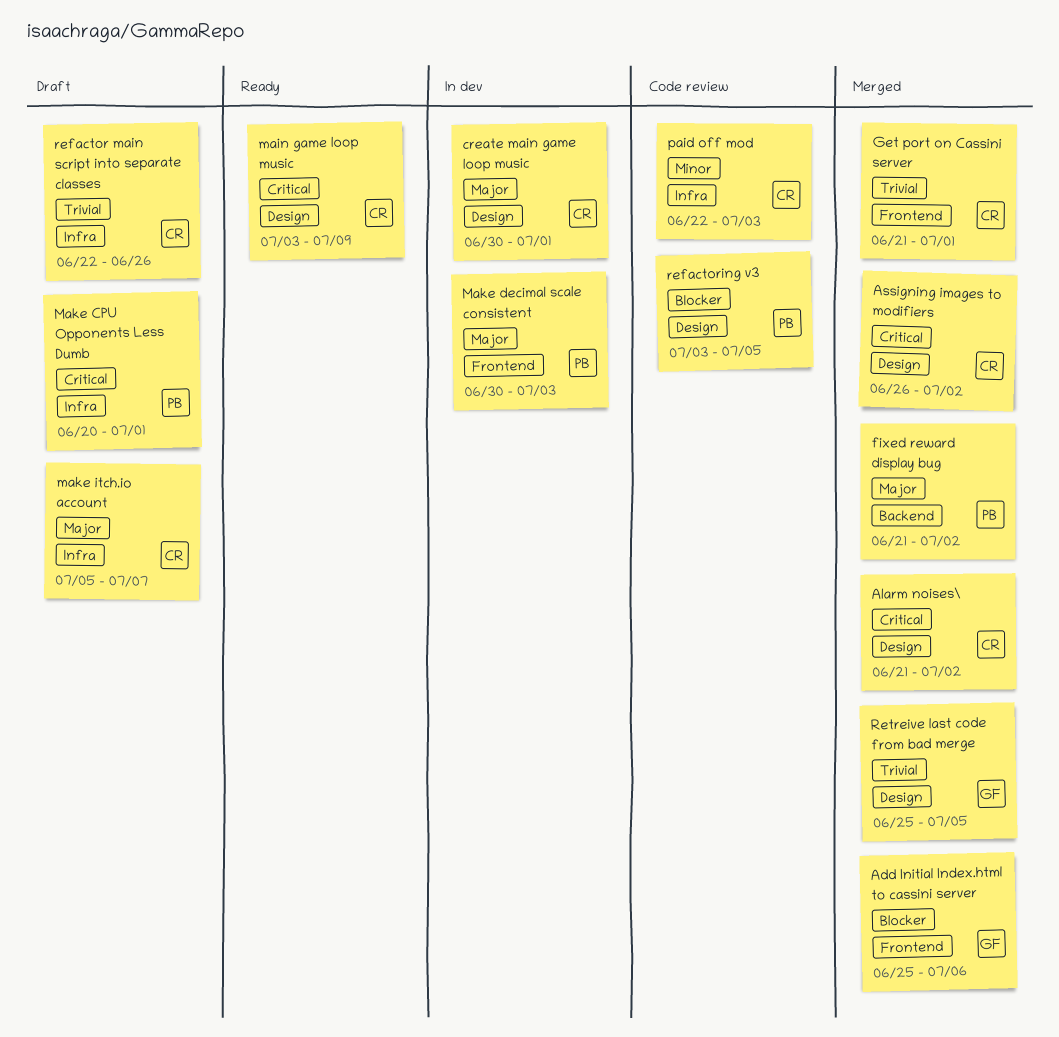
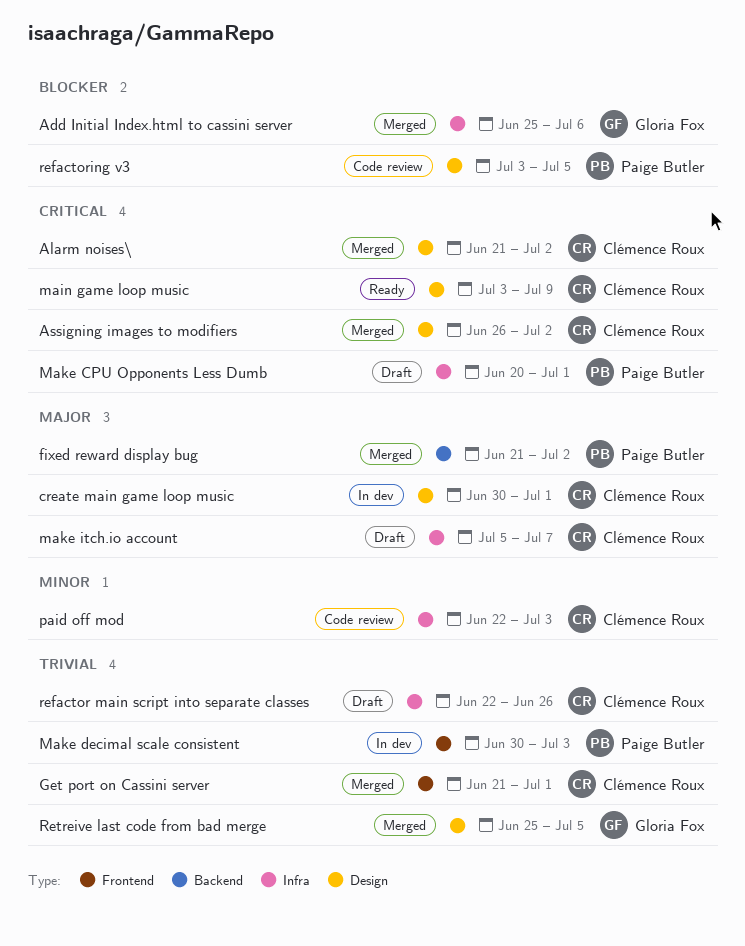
Add Initial Index.html to cassini server, label: Frontend -> Infra
Make decimal scale consistent, priority: Major -> Trivial

